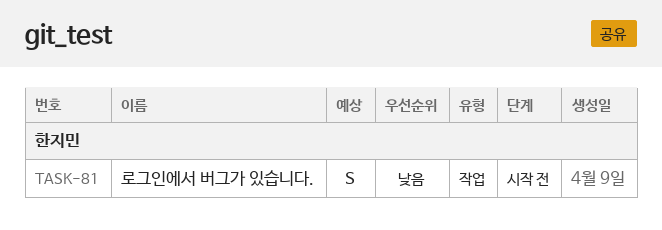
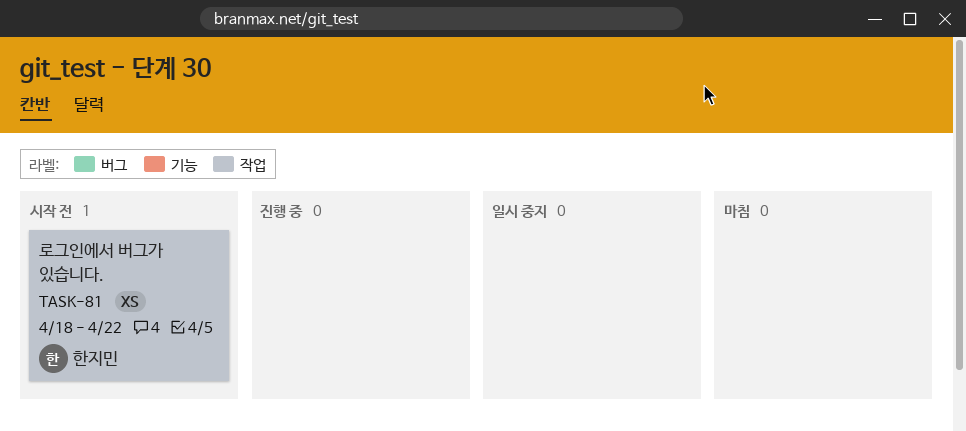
TASK-81, estimate: S -> XS

